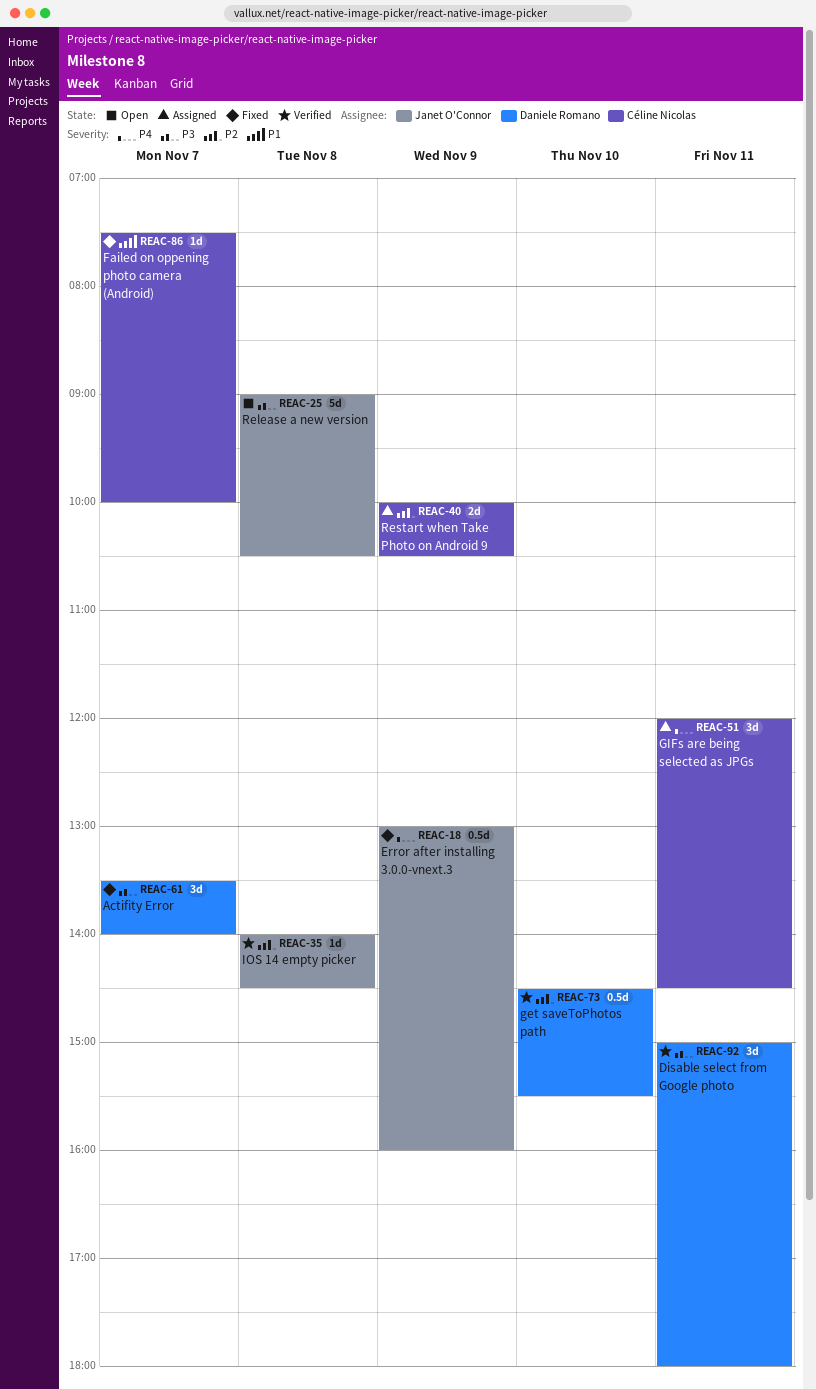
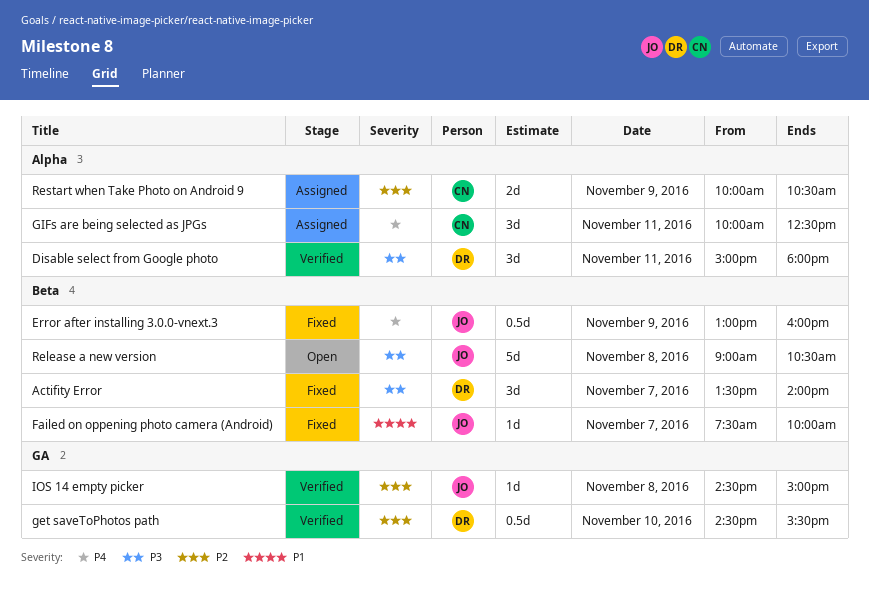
Failed on oppening photo camera (Android), owner: Céline Nicolas -> Janet O'Connor
GIFs are being selected as JPGs, begins: 12:00 -> 10:00
GIFs are being selected as JPGs, ends: 14:30 -> 12:30
IOS 14 empty picker, begins: 14:00 -> 14:30
IOS 14 empty picker, ends: 14:30 -> 15:00

